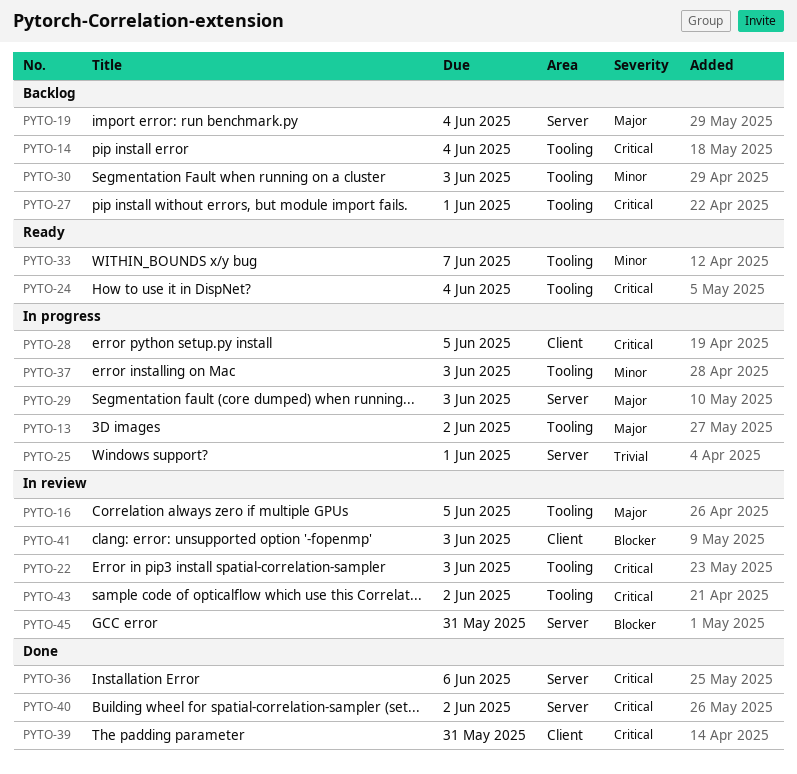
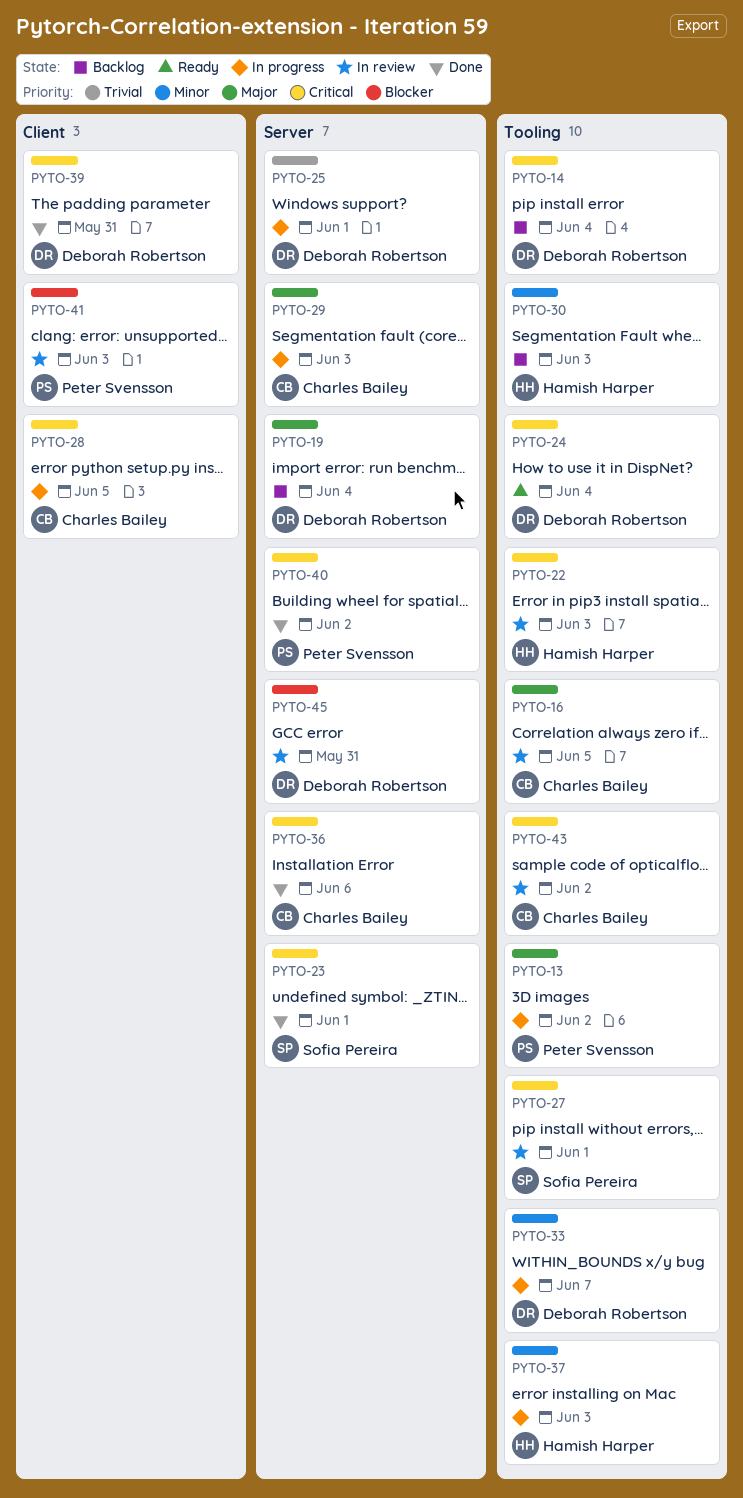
PYTO-23: none -> present
PYTO-27, status: Backlog -> In review
PYTO-33, status: Ready -> In progress

